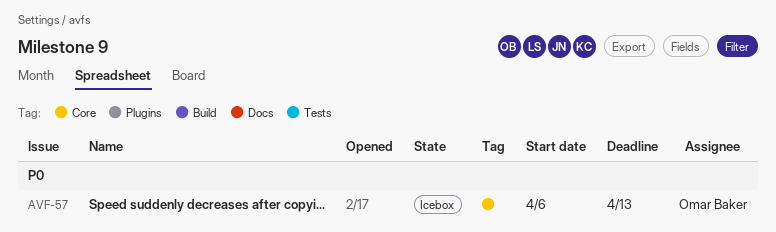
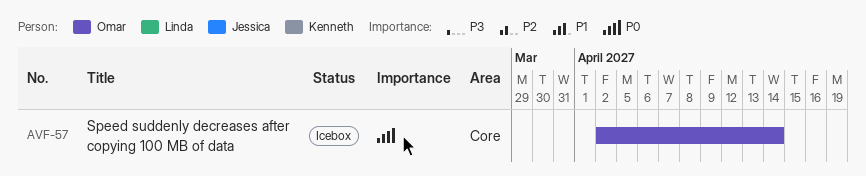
AVF-57, start: Apr 6 -> Apr 2
AVF-57, due: Apr 13 -> Apr 14

